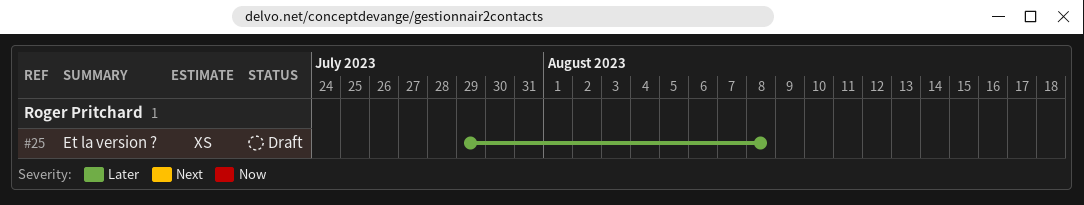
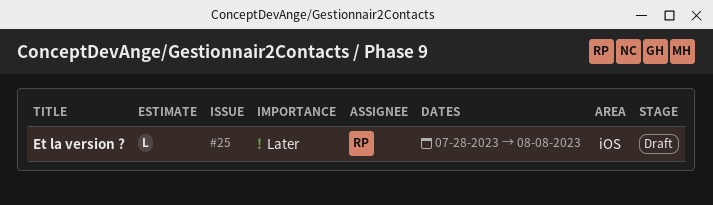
#25, estimate: XS -> L
#25, start: Jul 29 -> Jul 28

